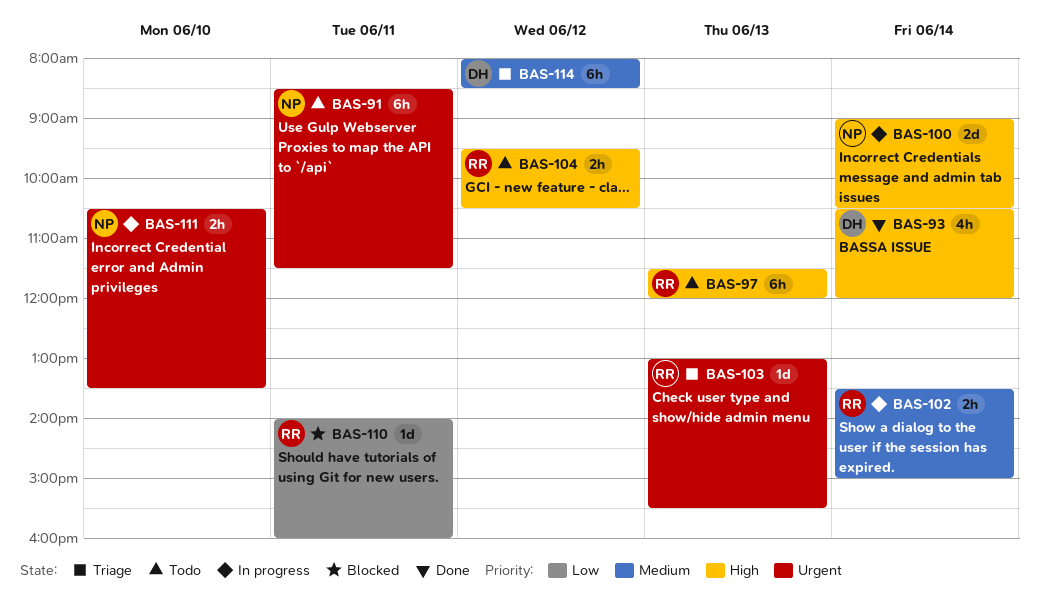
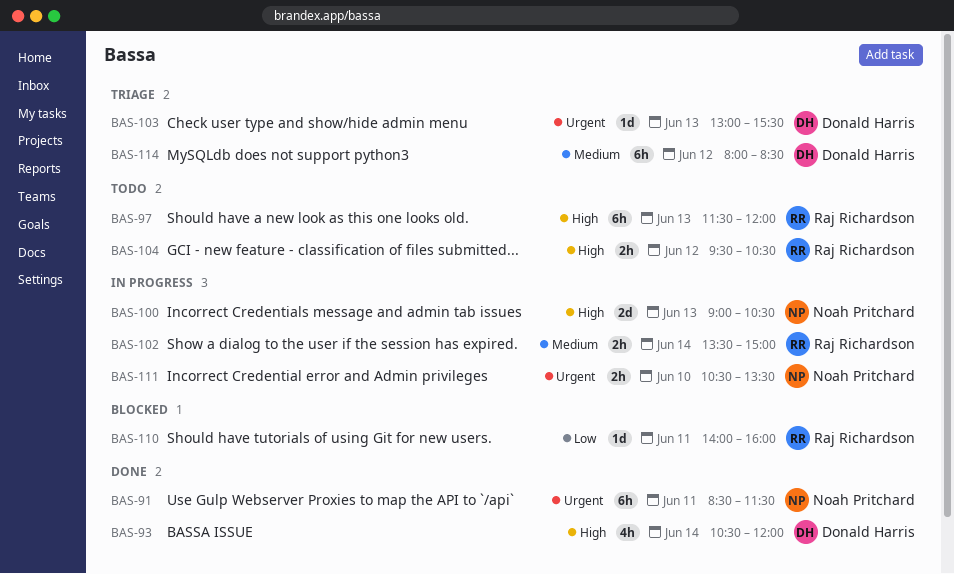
BAS-91, status: Todo -> Done
BAS-100, day: Jun 14 -> Jun 13
BAS-103, owner: Raj Richardson -> Donald Harris

